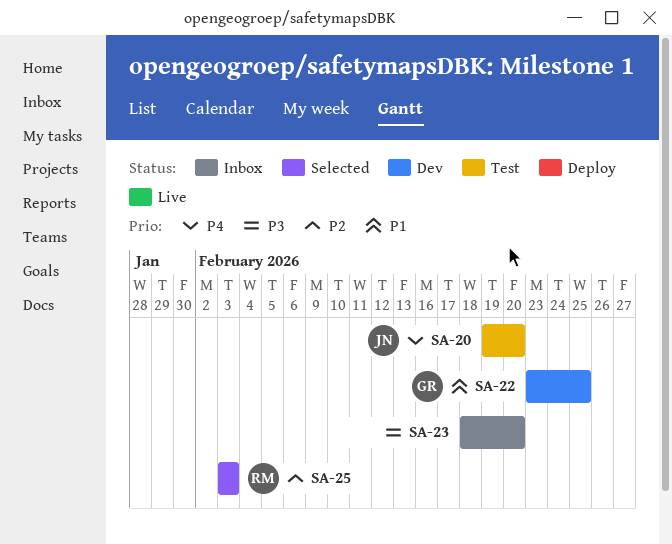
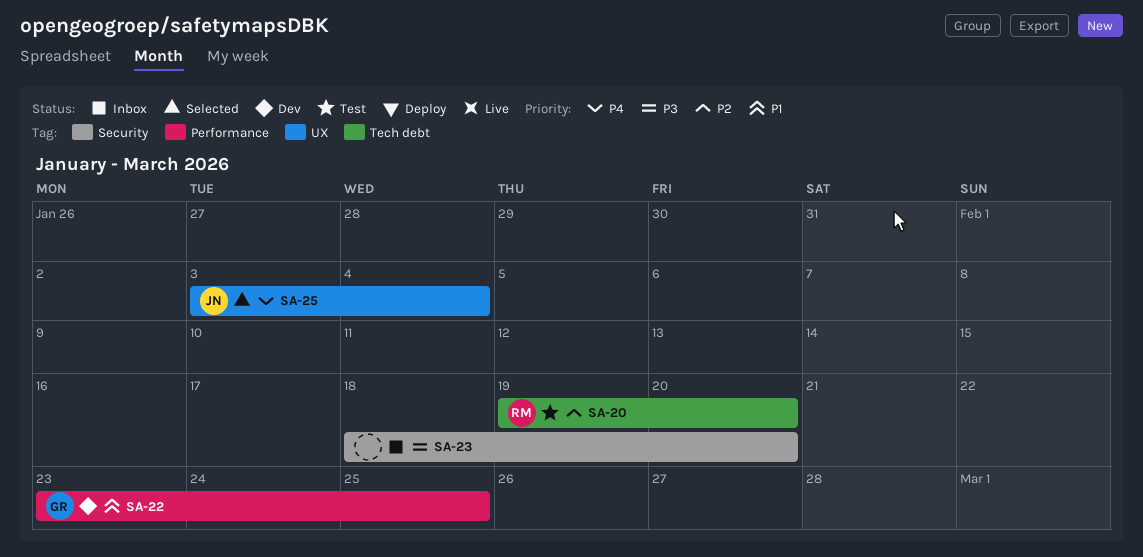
SA-20, owner: JN -> RM
SA-20, priority: P4 -> P2
SA-25, owner: RM -> JN
SA-25, priority: P2 -> P4
SA-25, due: Feb 3 -> Feb 4

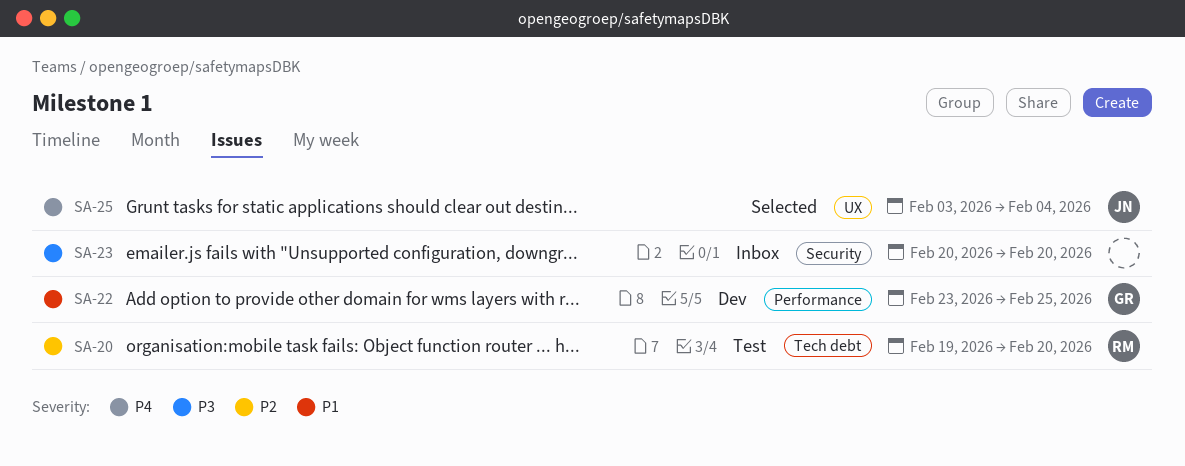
SA-23, start: Feb 18 -> Feb 20

